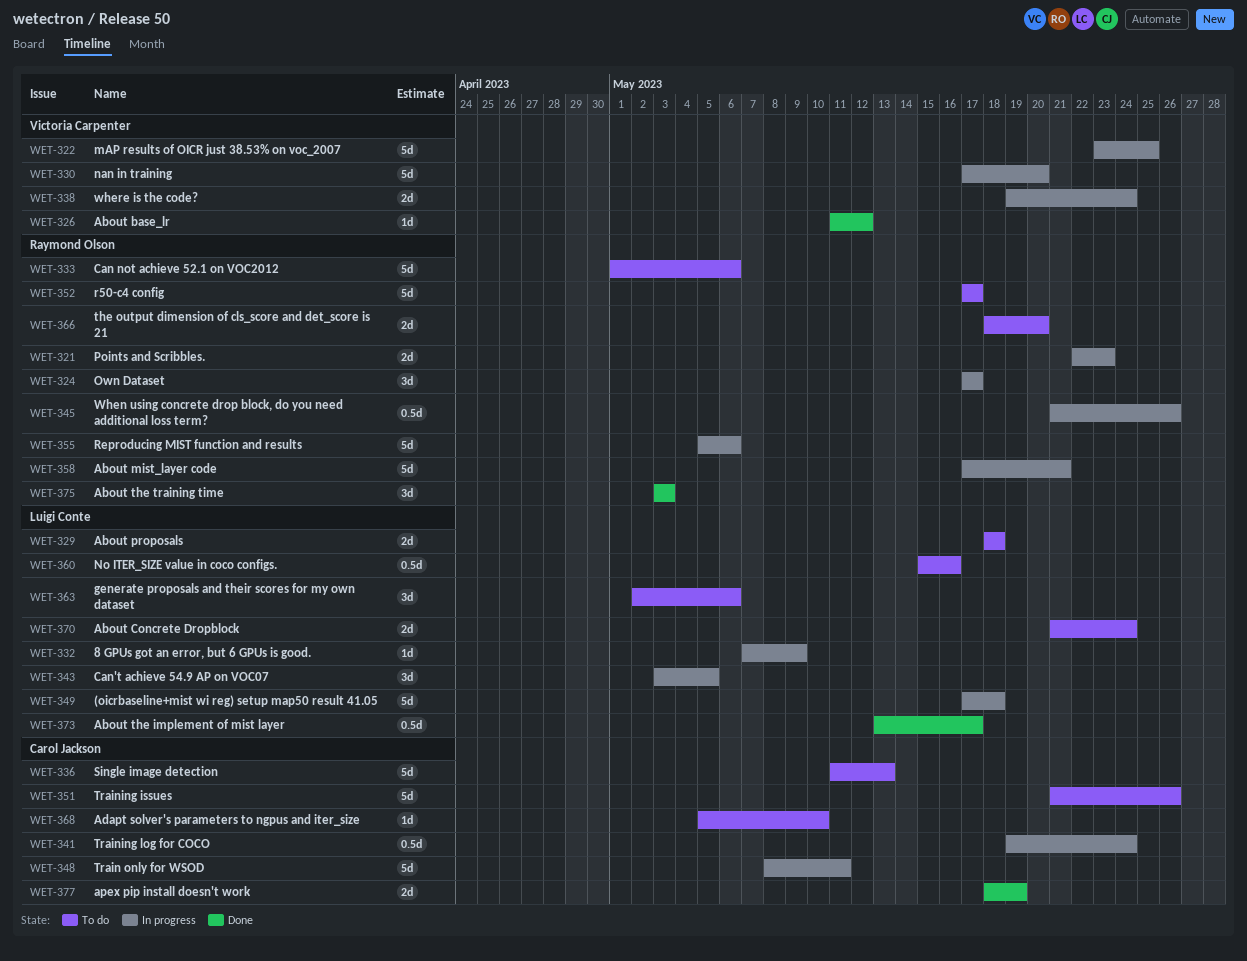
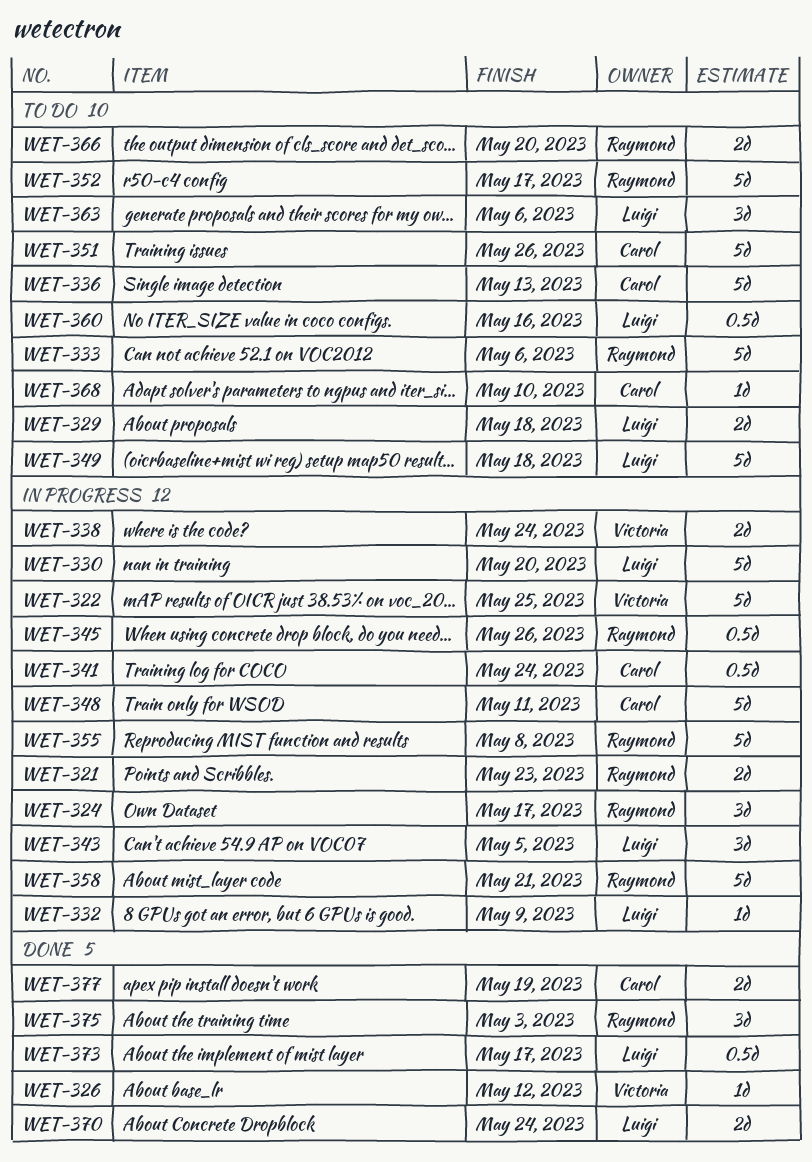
WET-330, owner: Victoria Carpenter -> Luigi Conte
WET-349, status: In progress -> To do
WET-355, due: May 6 -> May 8
WET-370, status: To do -> Done

